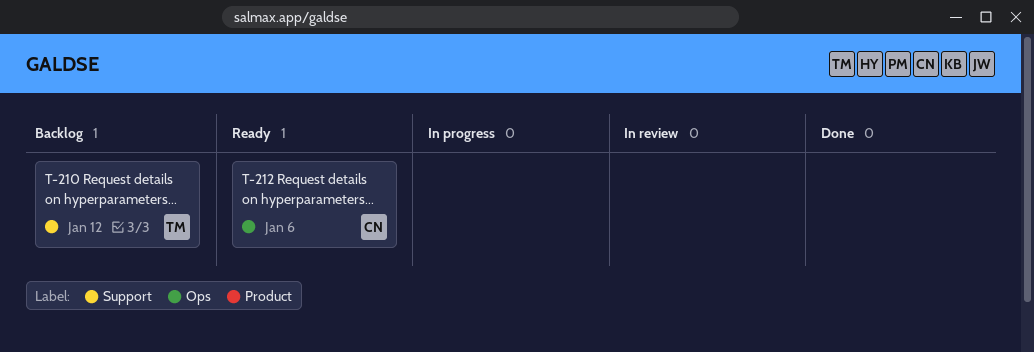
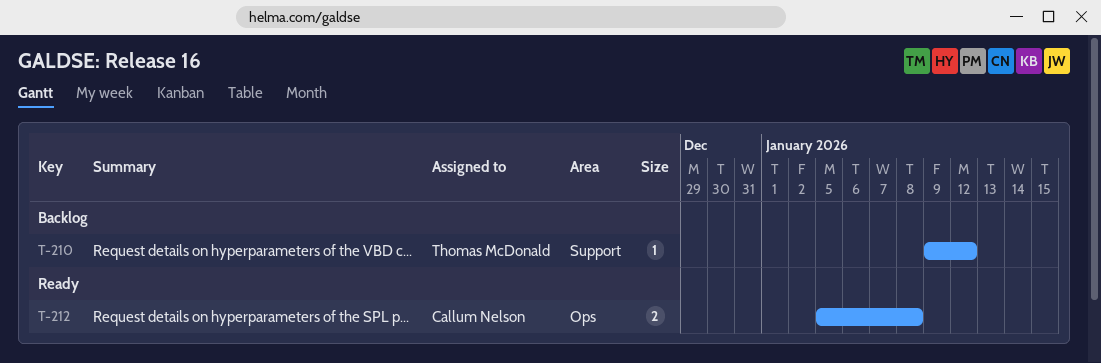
T-212, due: Jan 6 -> Jan 8

